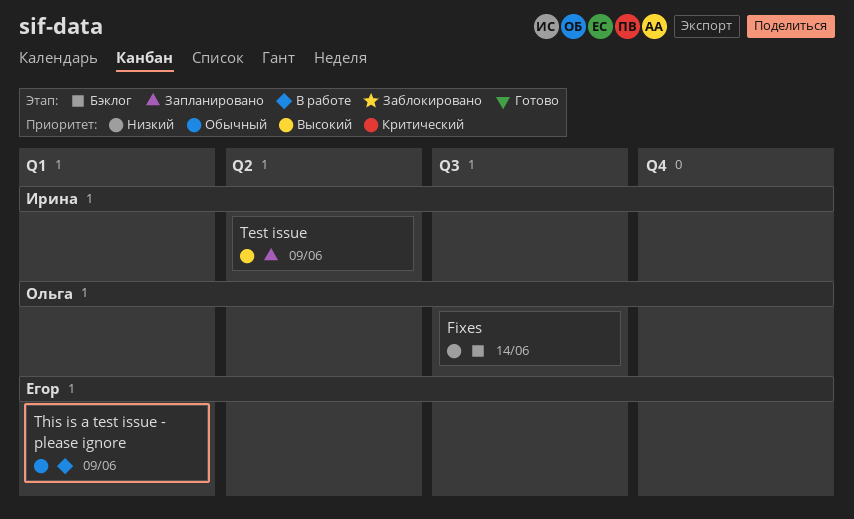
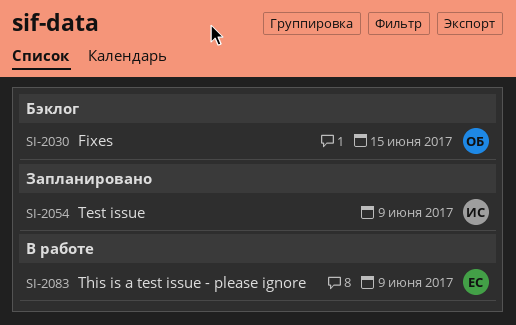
Fixes, due: Jun 14 -> Jun 15

